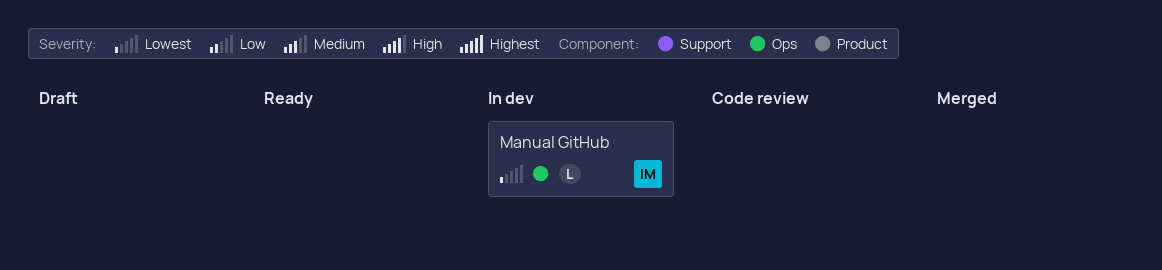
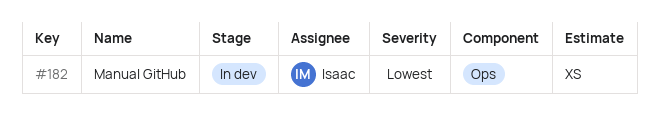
Manual GitHub, estimate: L -> XS

